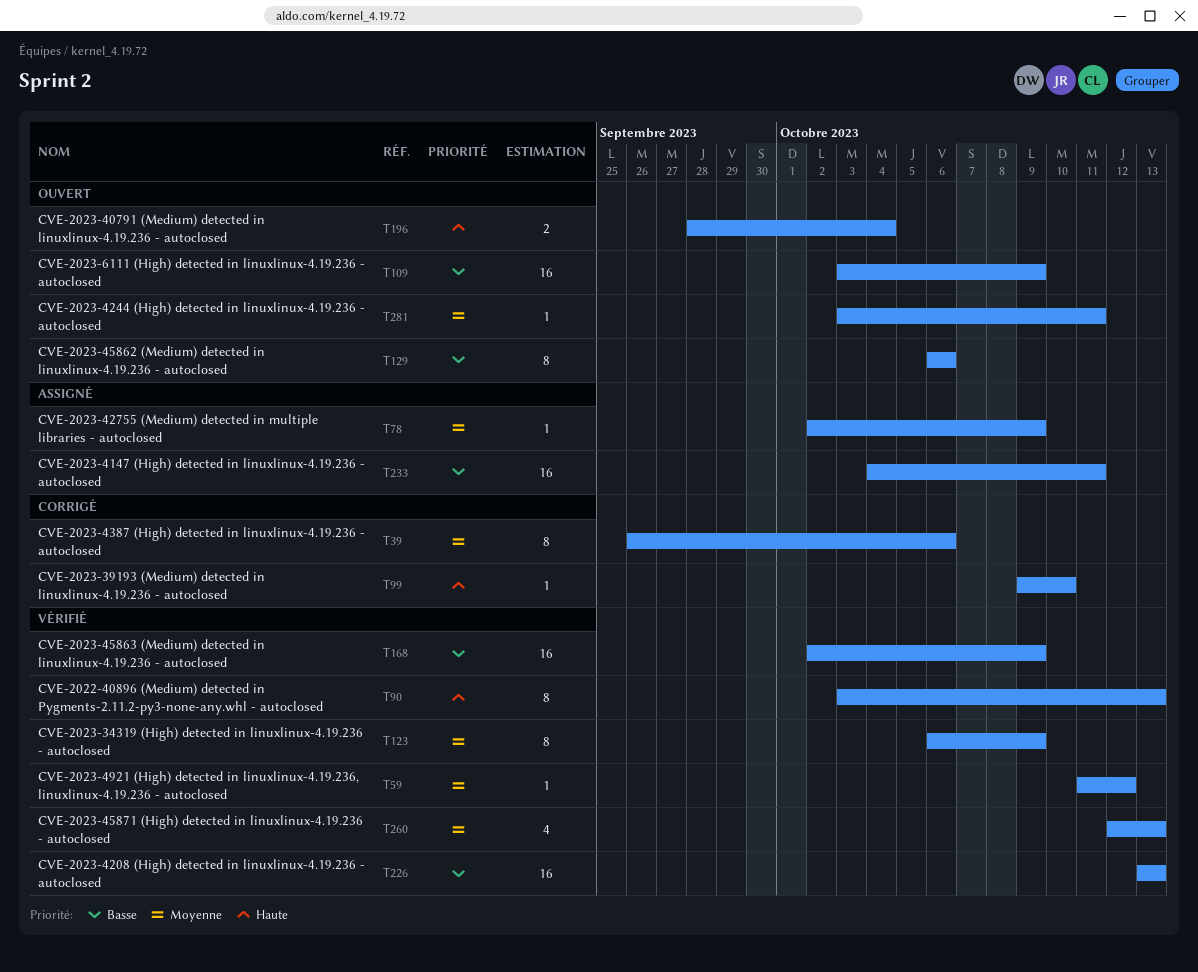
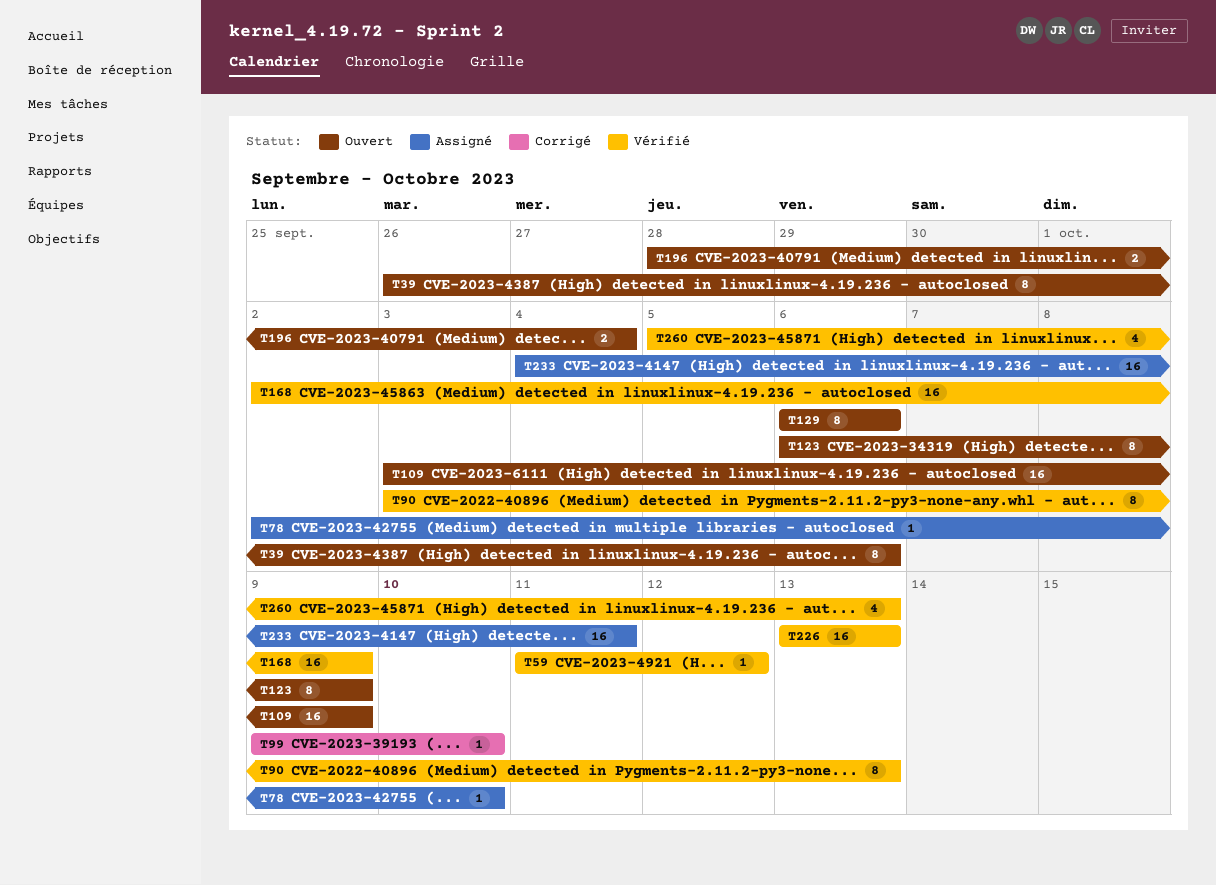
T39, status: Corrigé -> Ouvert
T78, due: Oct 9 -> Oct 10
T123, status: Vérifié -> Ouvert
T260, start: Oct 12 -> Oct 5
T281: present -> none

